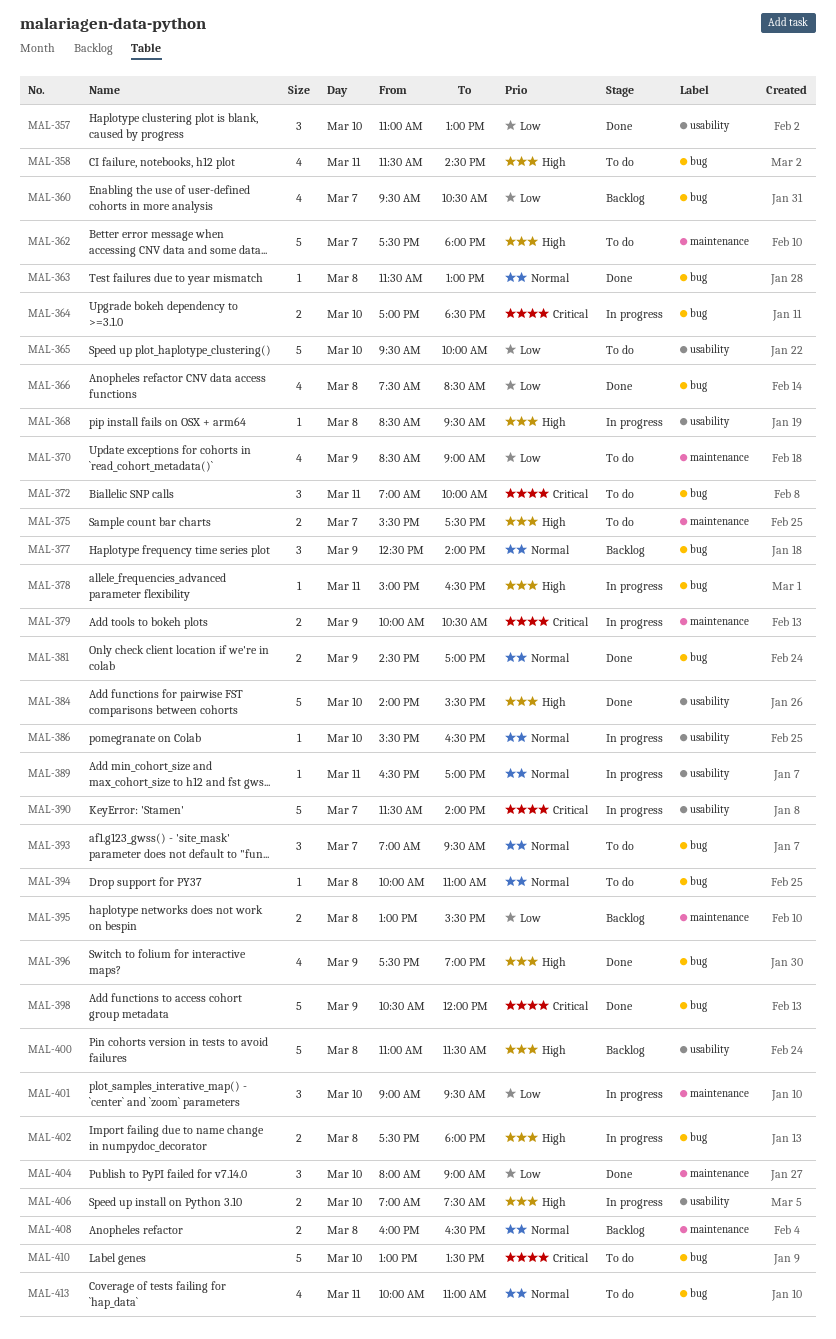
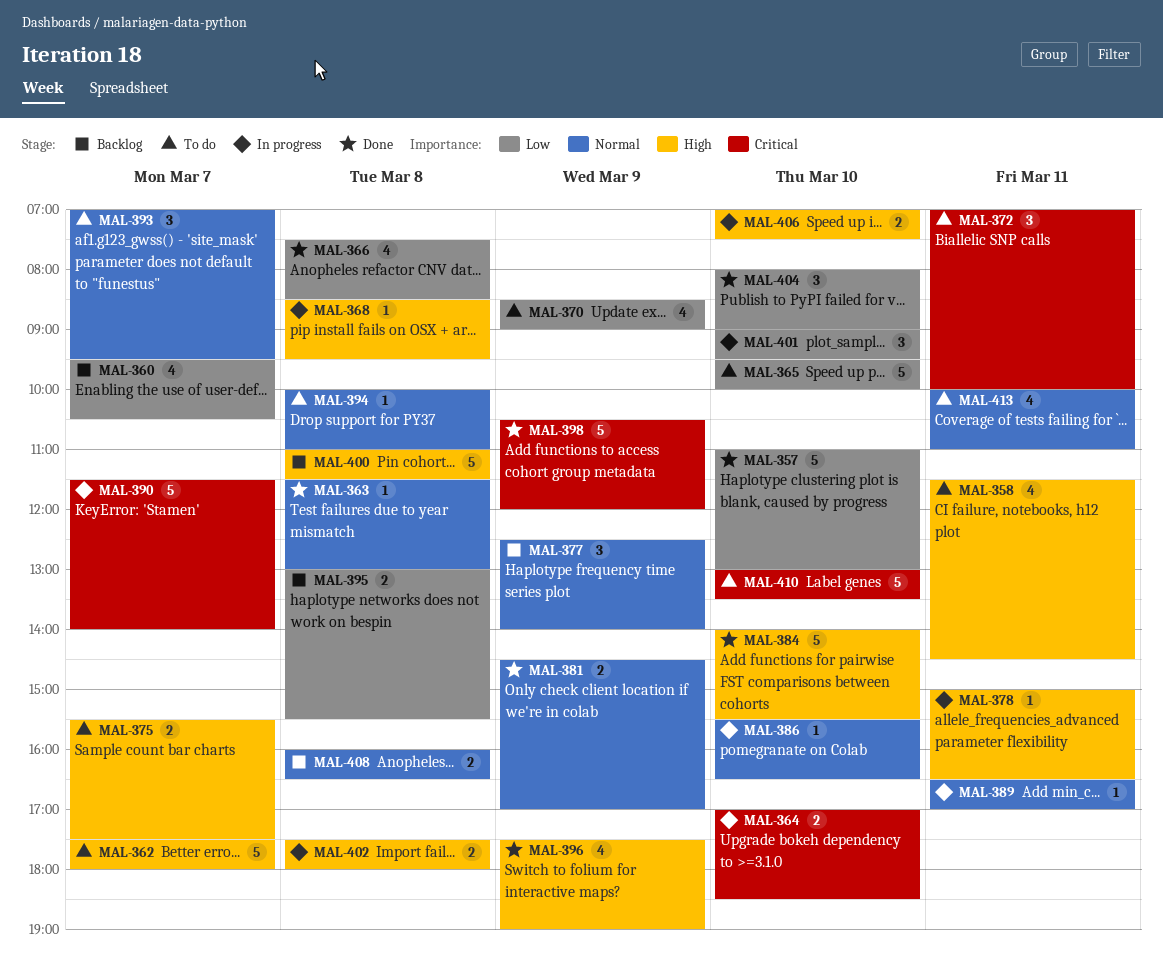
MAL-357, estimate: 3 -> 5
MAL-379: present -> none

